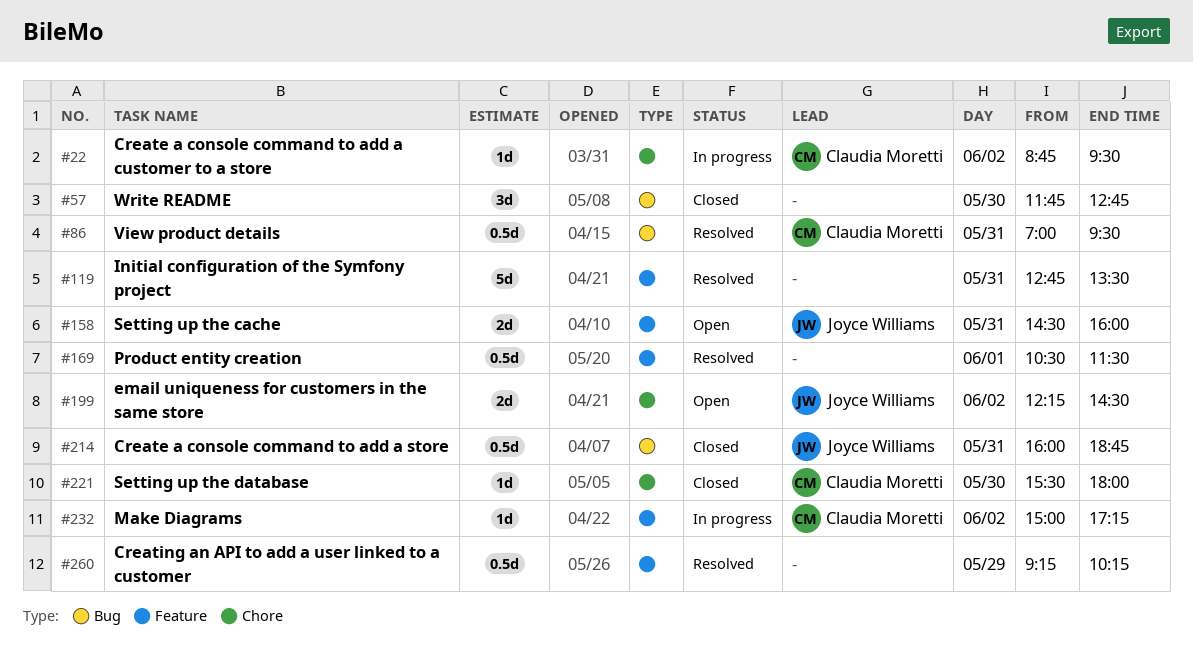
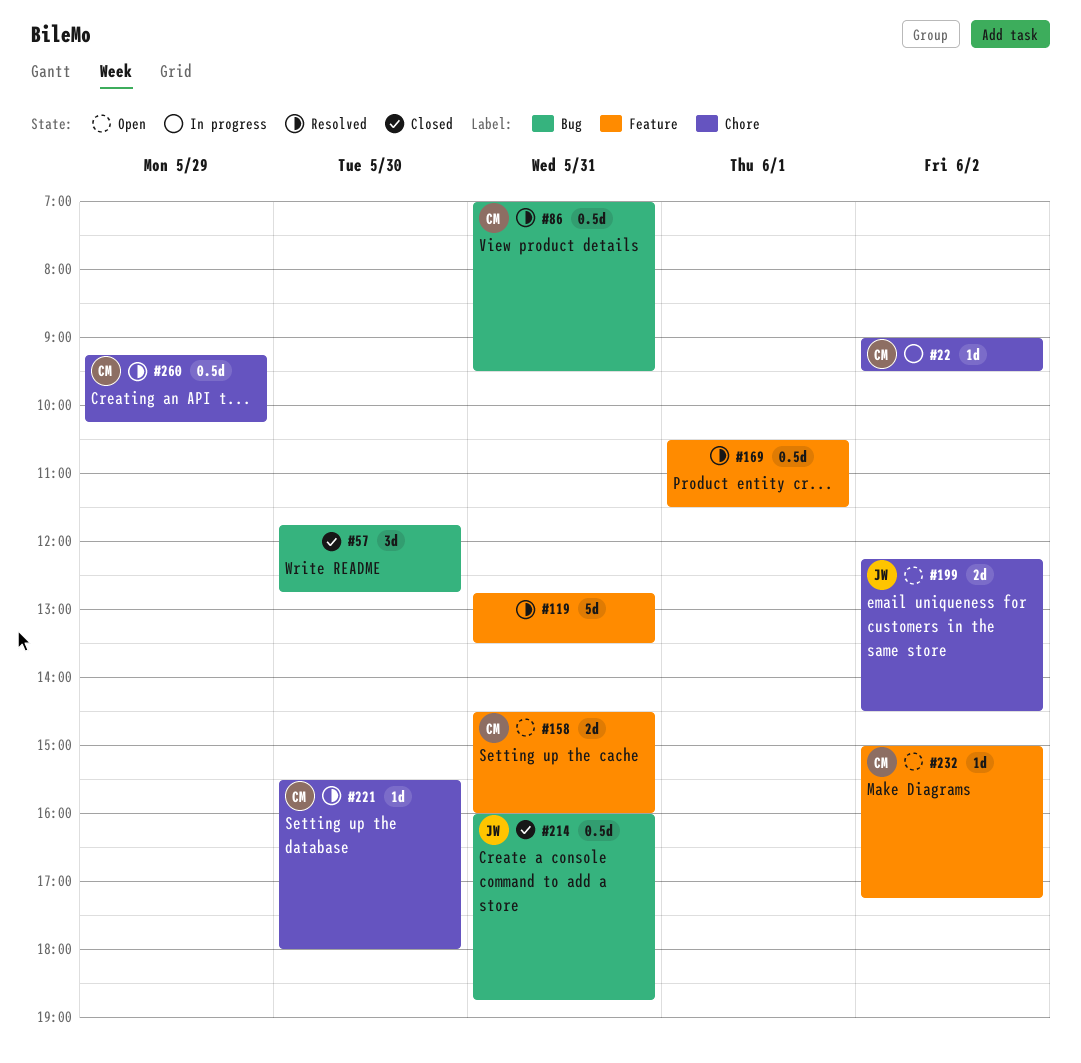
#22, begins: 08:45 -> 09:00
#158, owner: Joyce Williams -> Claudia Moretti
#221, status: Closed -> Resolved
#232, status: In progress -> Open
#260, owner: none -> Claudia Moretti
#260, label: Feature -> Chore

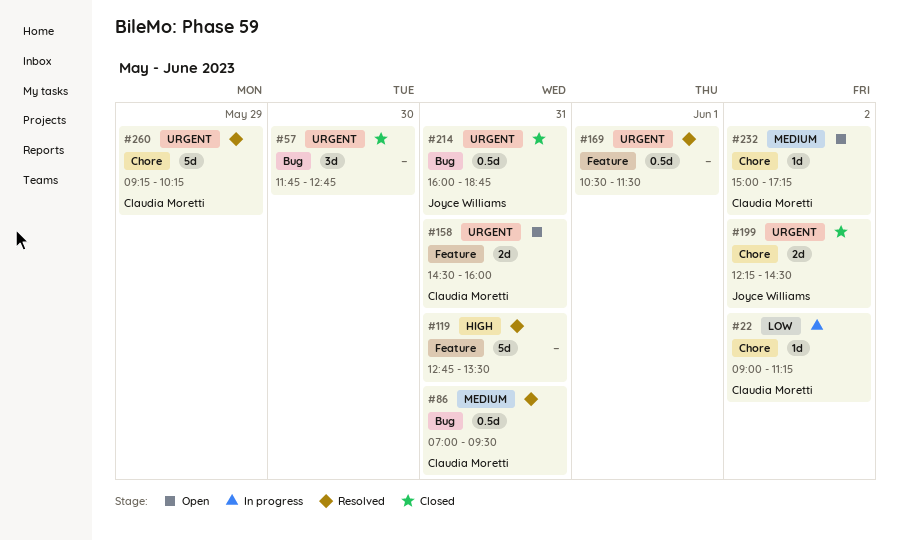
#22, ends: 09:30 -> 11:15
#199, status: Open -> Closed
#221: present -> none
#232, label: Feature -> Chore
#260, estimate: 0.5d -> 5d

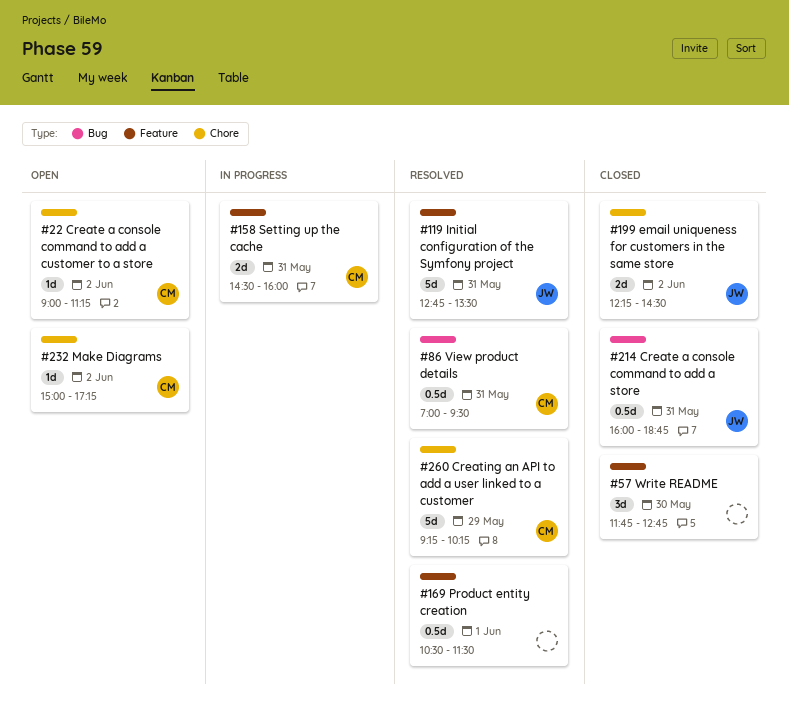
#22, status: In progress -> Open
#57, label: Bug -> Feature
#119, owner: none -> Joyce Williams
#158, status: Open -> In progress

